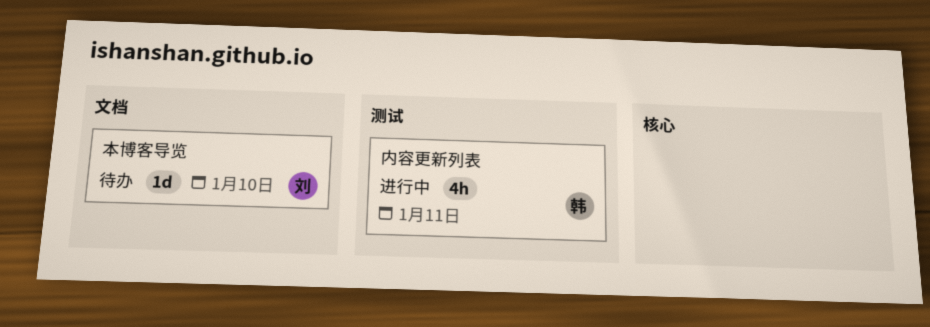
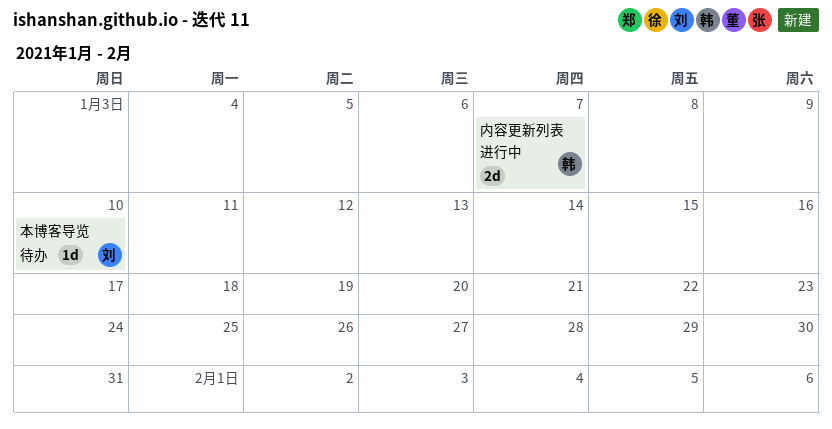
内容更新列表, estimate: 4h -> 2d
内容更新列表, due: Jan 11 -> Jan 7

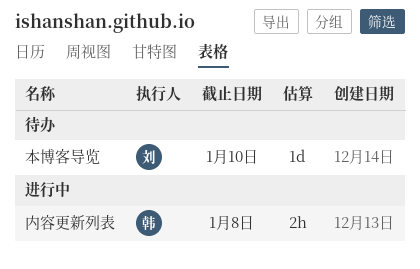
内容更新列表, estimate: 2d -> 2h
内容更新列表, due: Jan 7 -> Jan 8

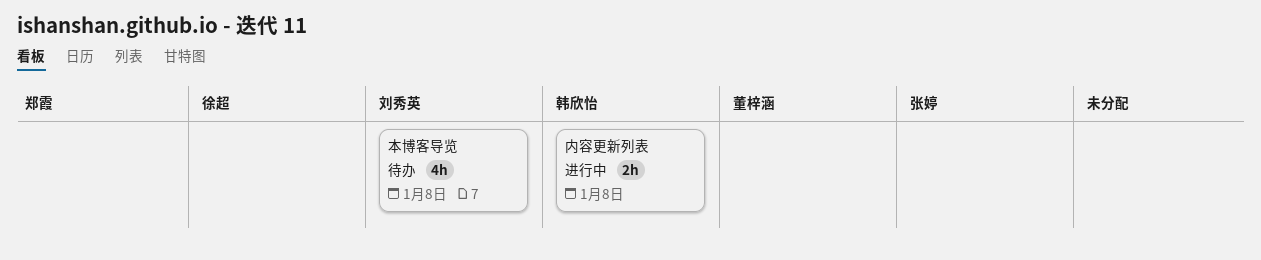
本博客导览, estimate: 1d -> 4h
本博客导览, due: Jan 10 -> Jan 8

